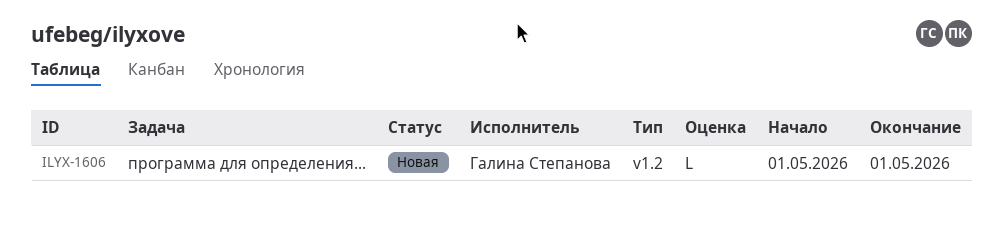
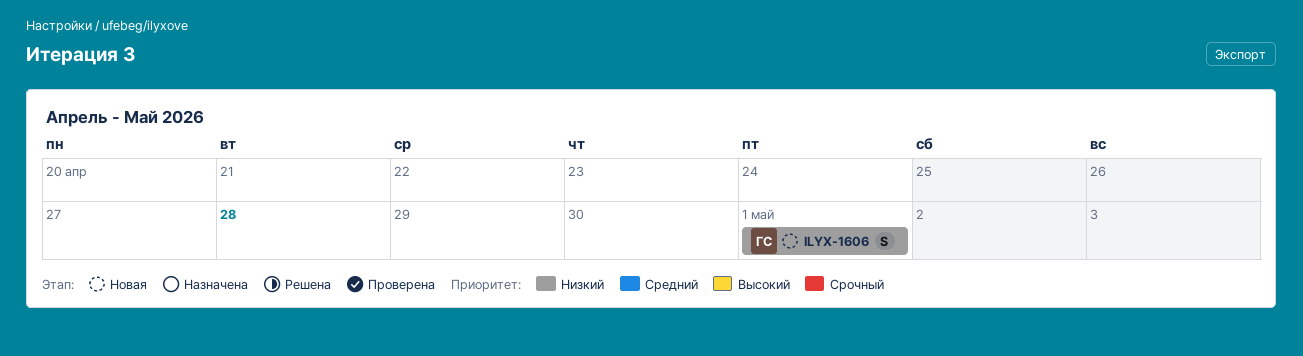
ILYX-1606, estimate: L -> S

